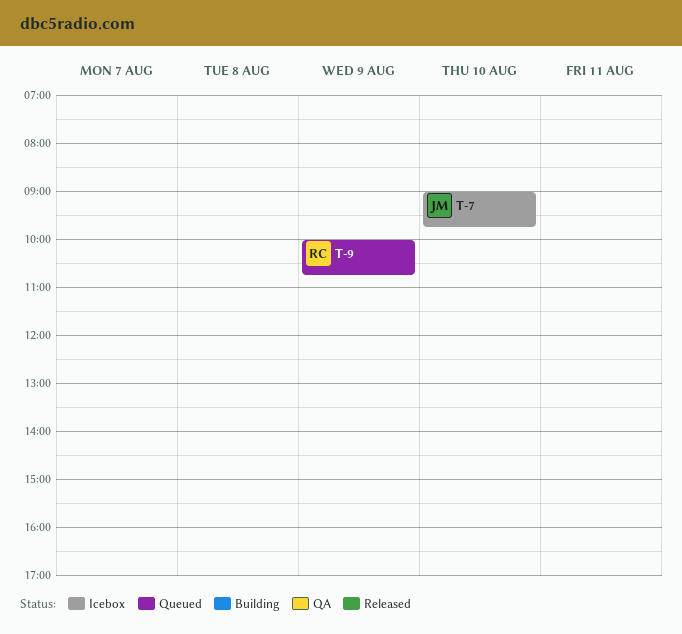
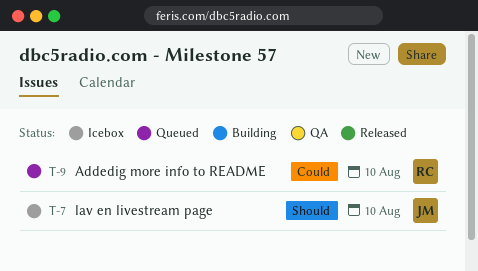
T-9, day: Aug 9 -> Aug 10

